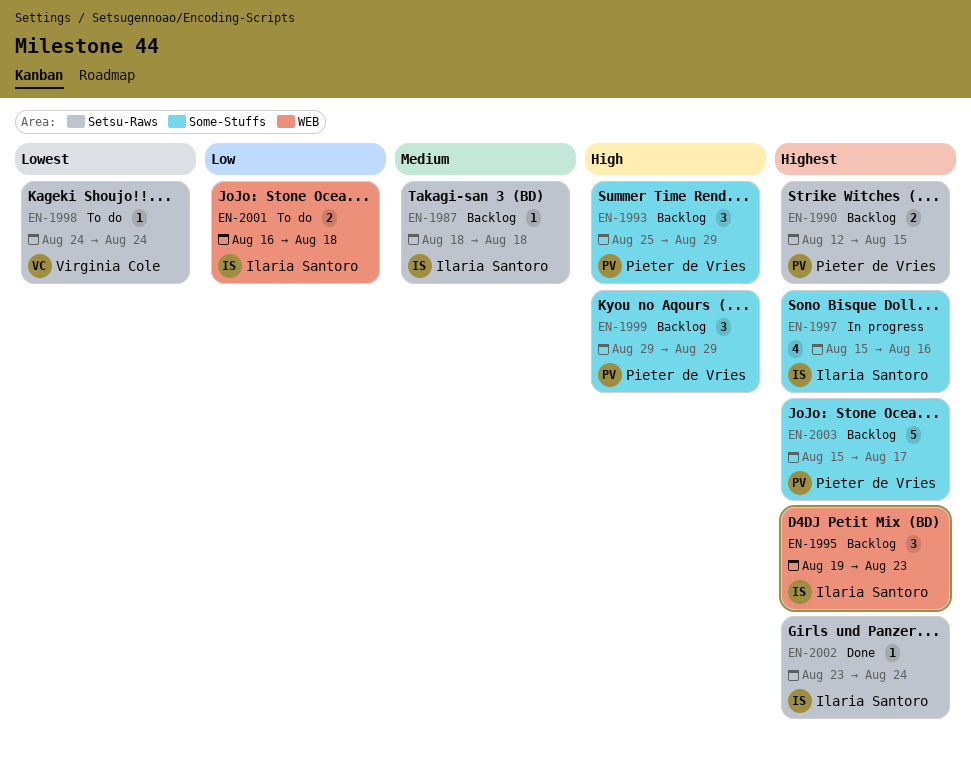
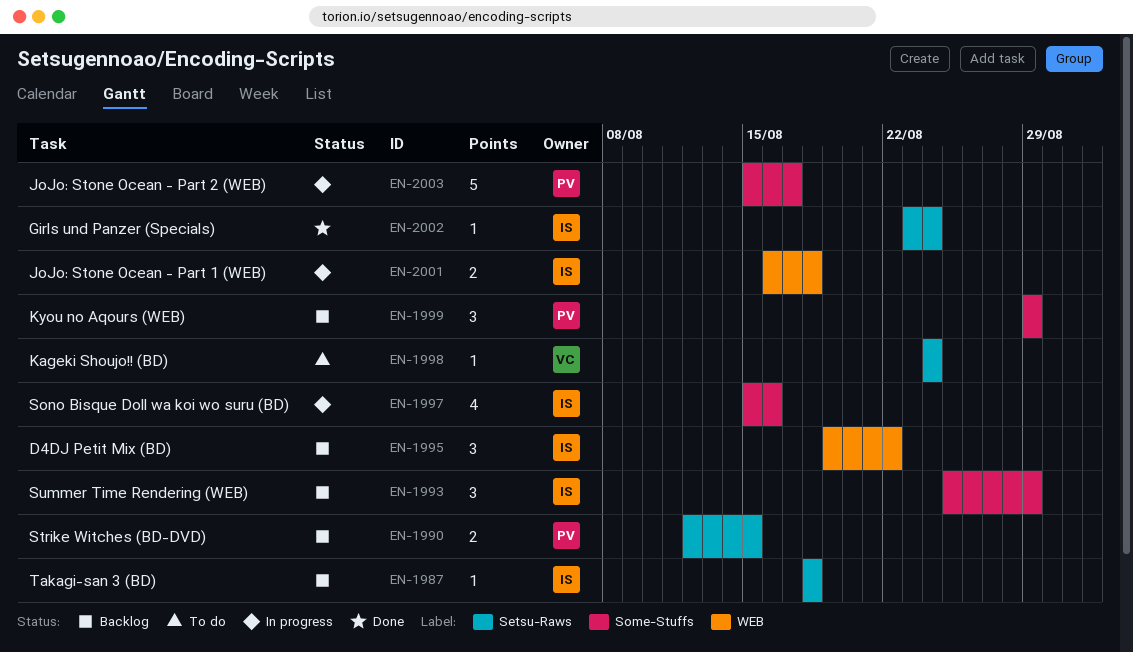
EN-1993, owner: Pieter de Vries -> Ilaria Santoro
EN-1995, due: Aug 23 -> Aug 22
EN-2001, status: To do -> In progress
EN-2003, status: Backlog -> In progress

